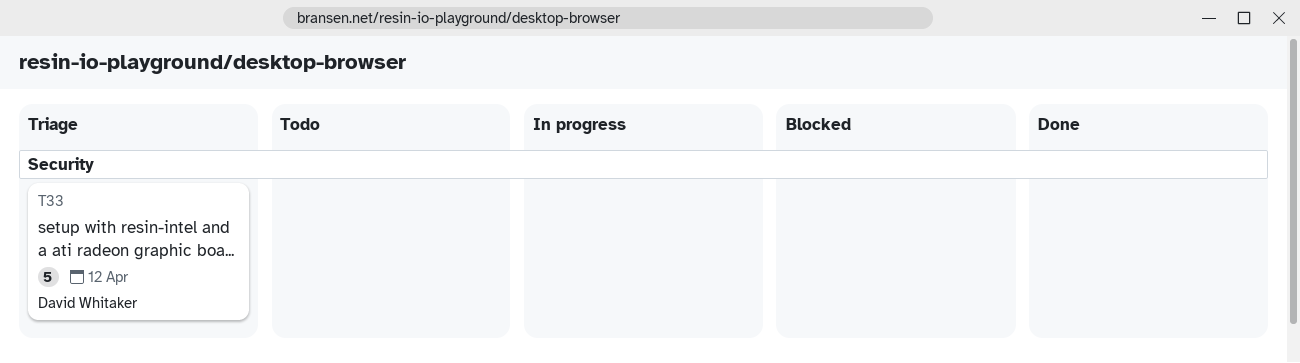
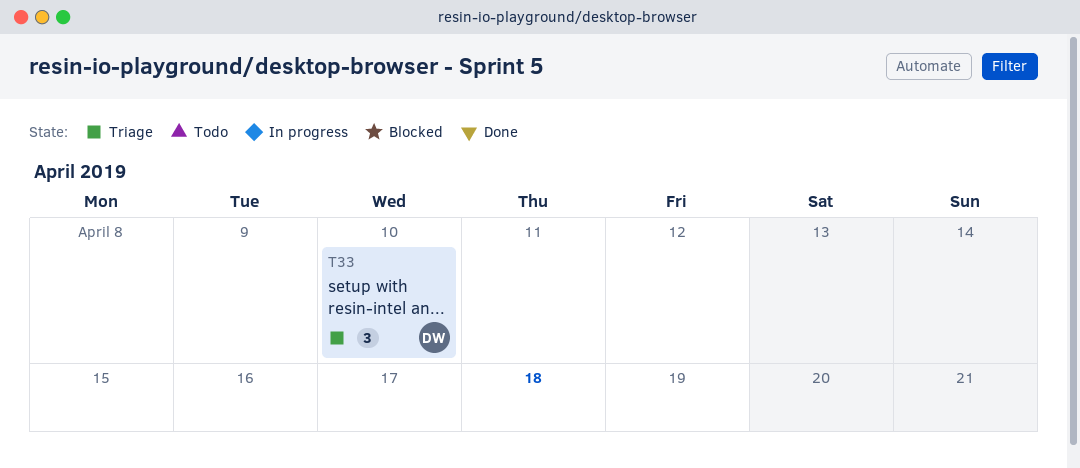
T33, estimate: 5 -> 3
T33, due: Apr 12 -> Apr 10

